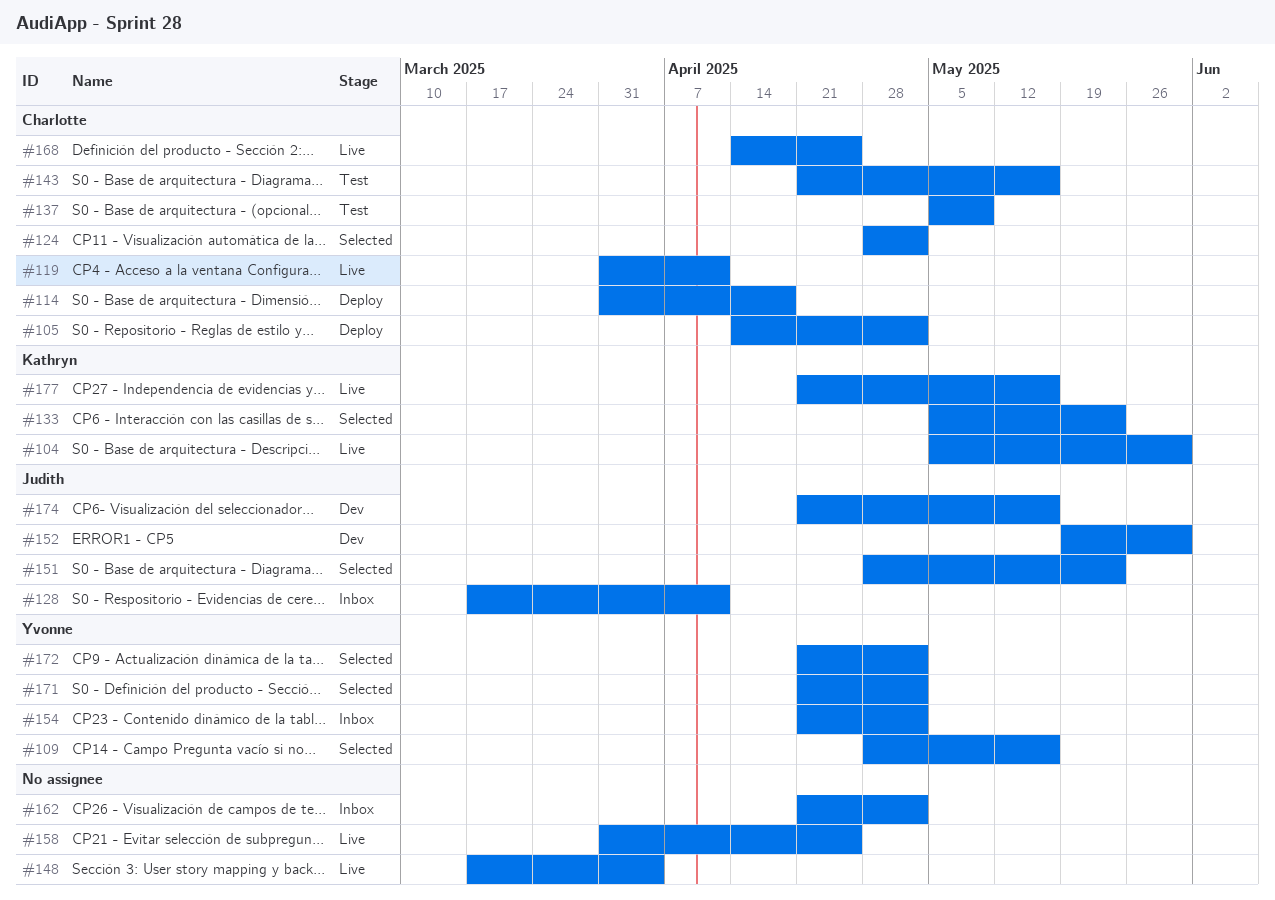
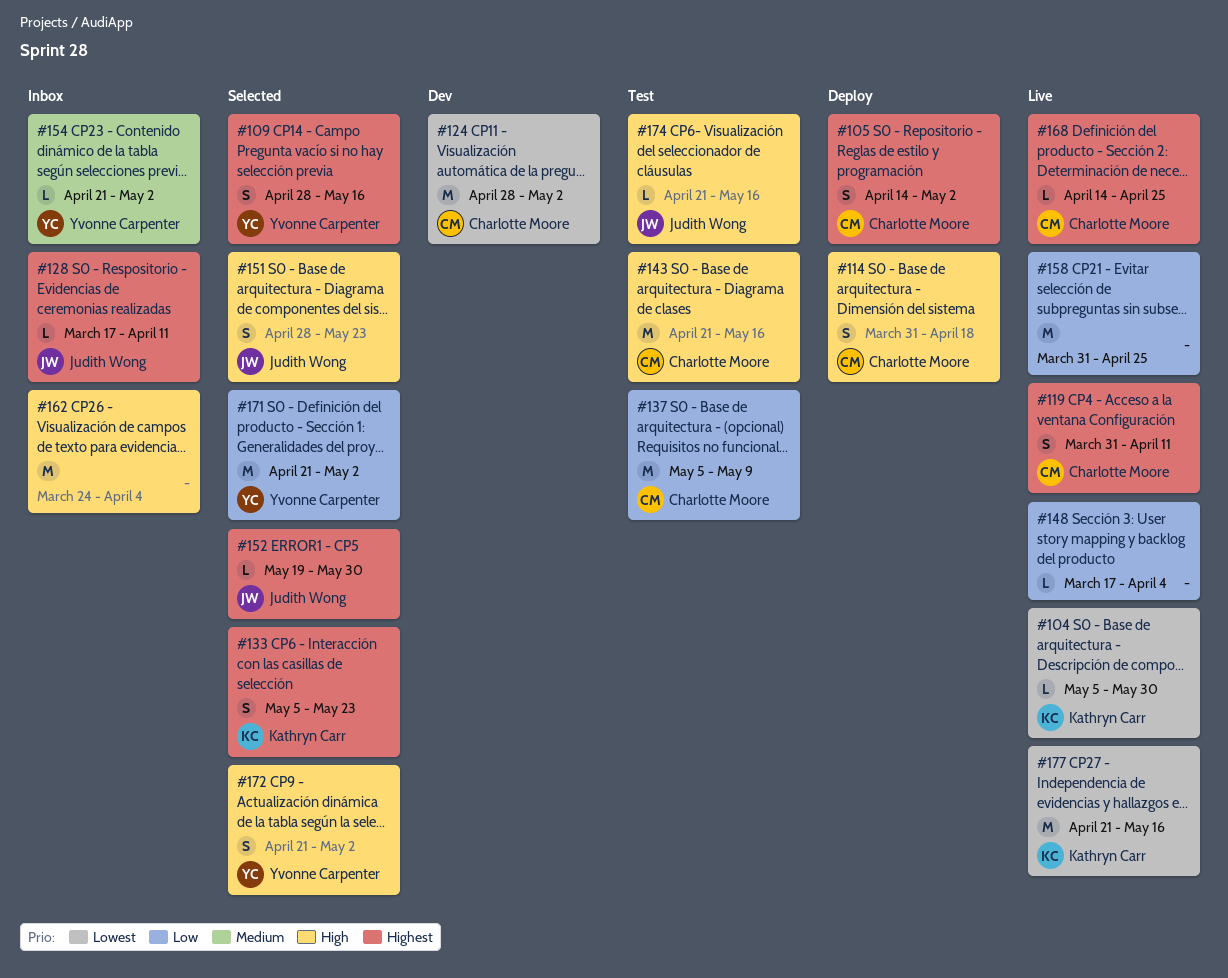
#124, status: Selected -> Dev
#152, status: Dev -> Selected
#162, start: Apr 21 -> Mar 24
#162, due: May 2 -> Apr 4
#174, status: Dev -> Test

